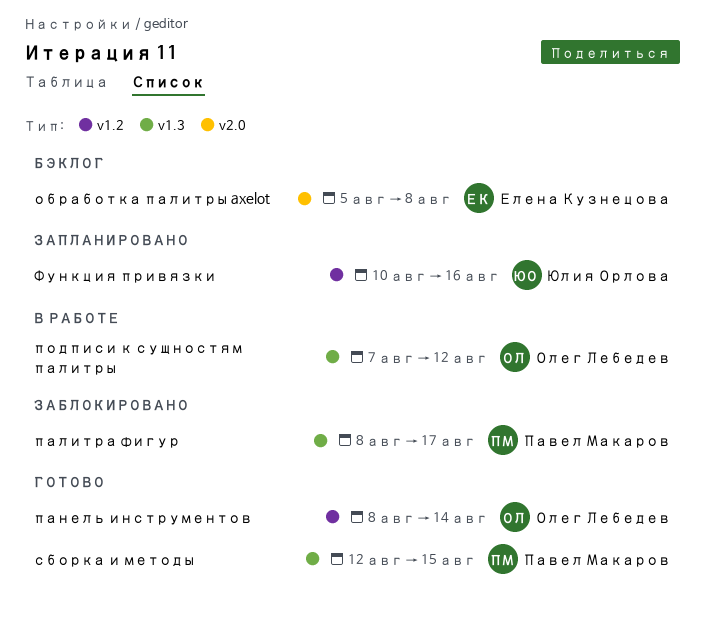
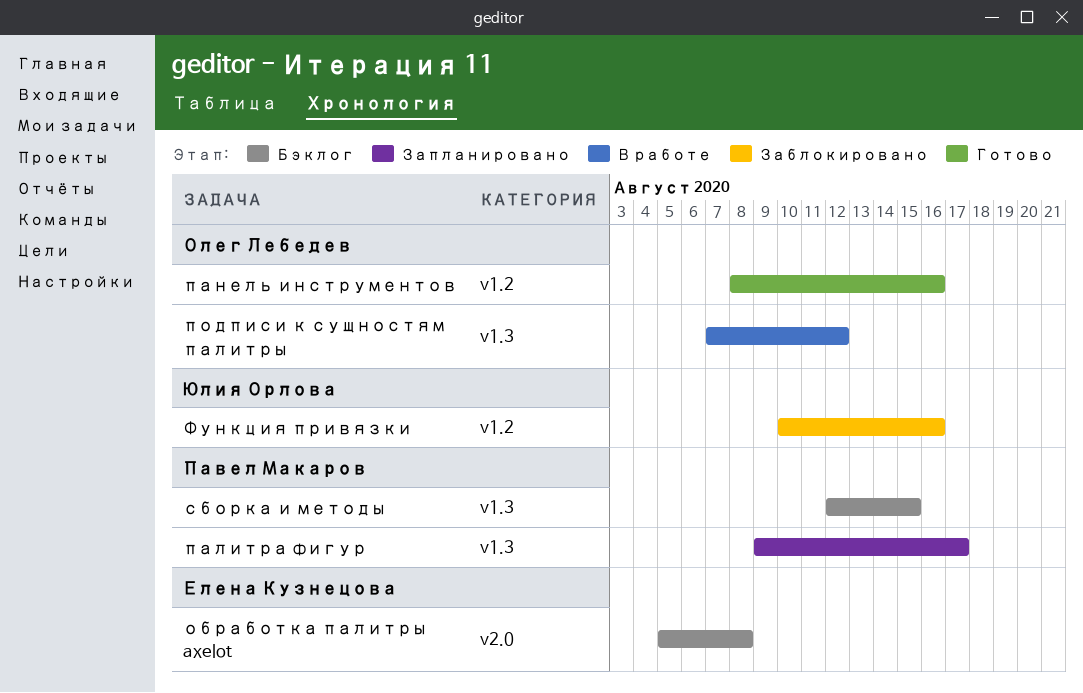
палитра фигур, status: Заблокировано -> Запланировано
палитра фигур, start: Aug 8 -> Aug 9
панель инструментов, due: Aug 14 -> Aug 16
сборка и методы, status: Готово -> Бэклог
Функция привязки, status: Запланировано -> Заблокировано

